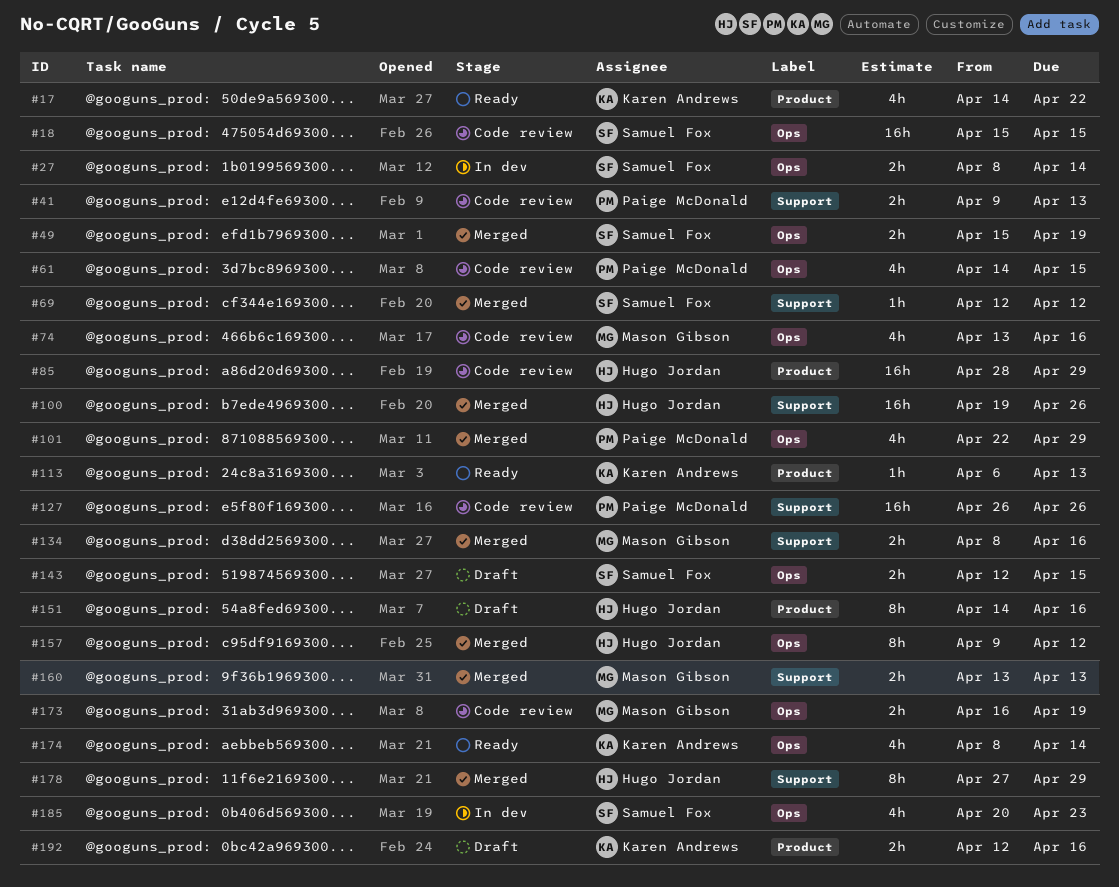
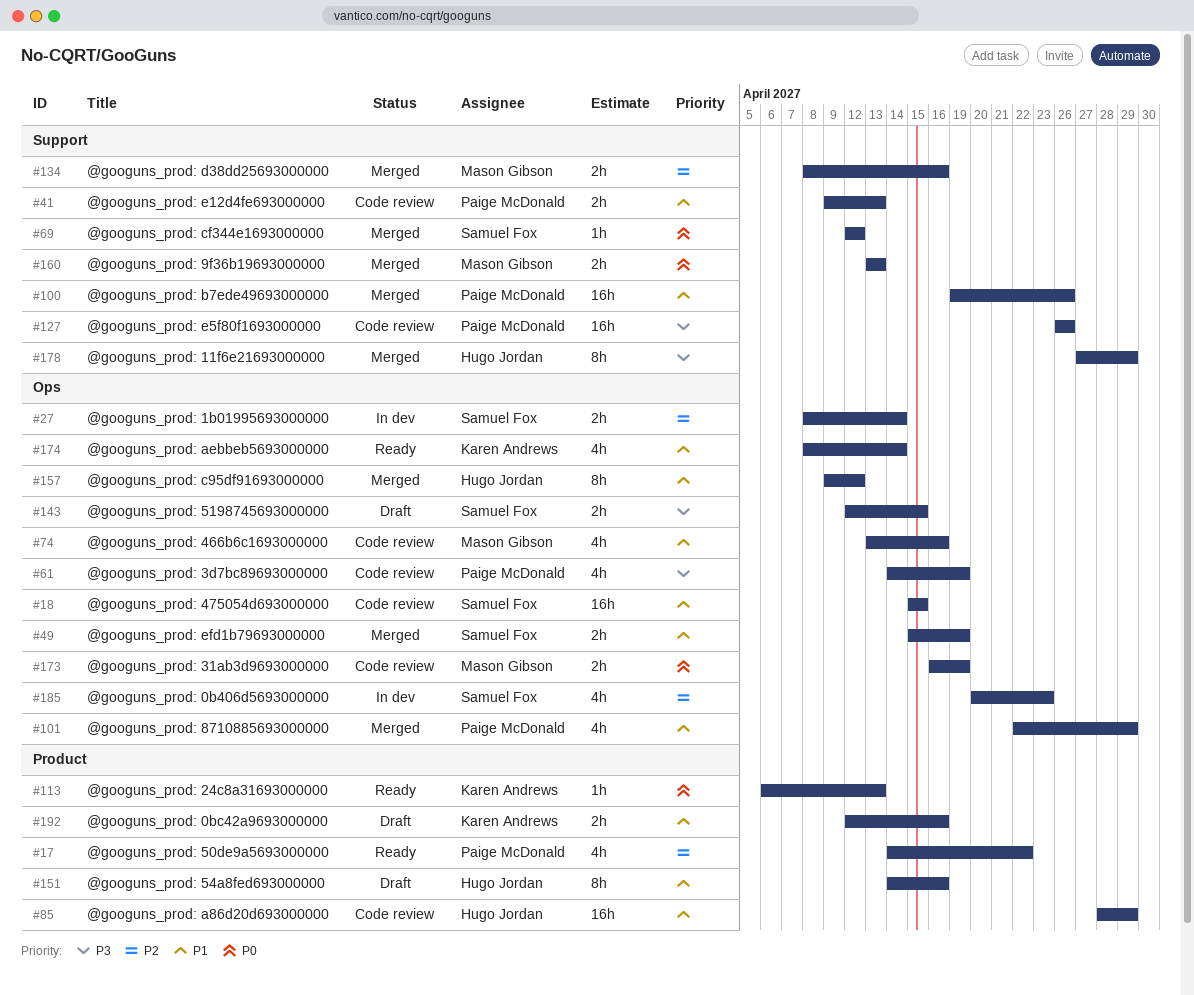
#17, owner: Karen Andrews -> Paige McDonald
#61, due: Apr 15 -> Apr 19
#100, owner: Hugo Jordan -> Paige McDonald

